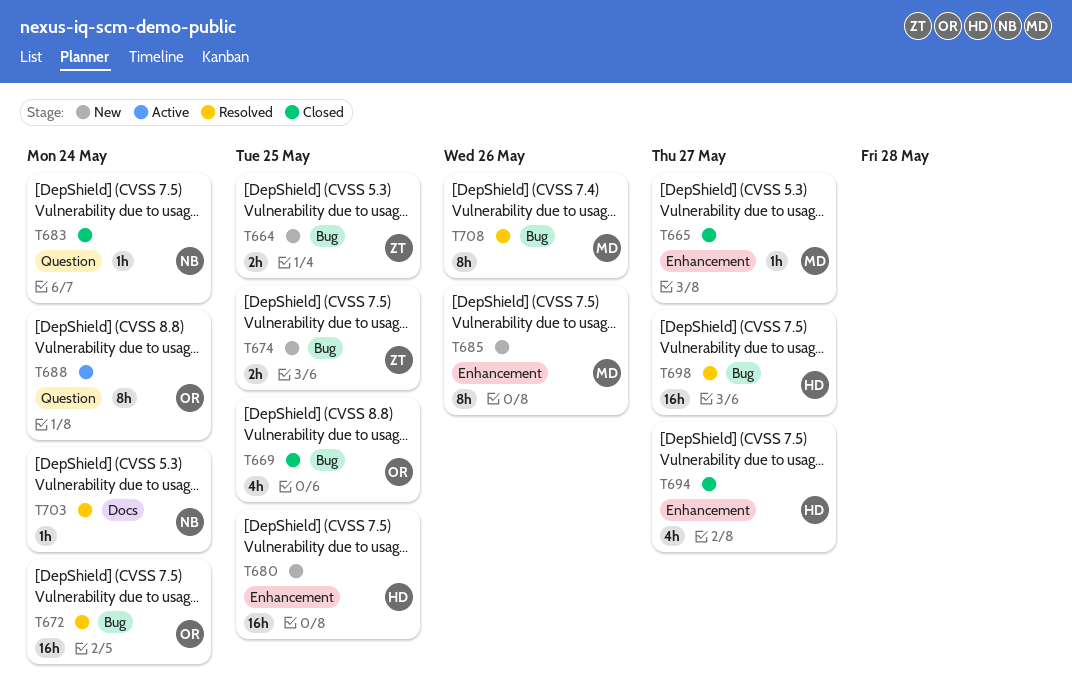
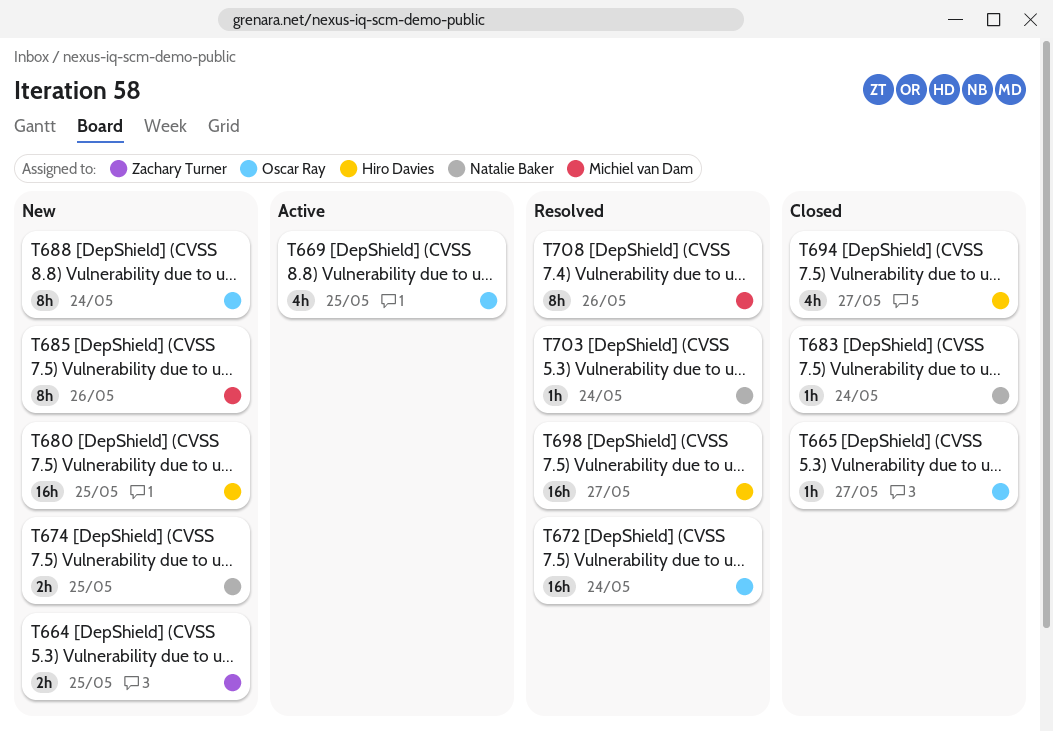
T665, owner: Michiel van Dam -> Oscar Ray
T669, status: Closed -> Active
T674, owner: Zachary Turner -> Natalie Baker
T688, status: Active -> New

